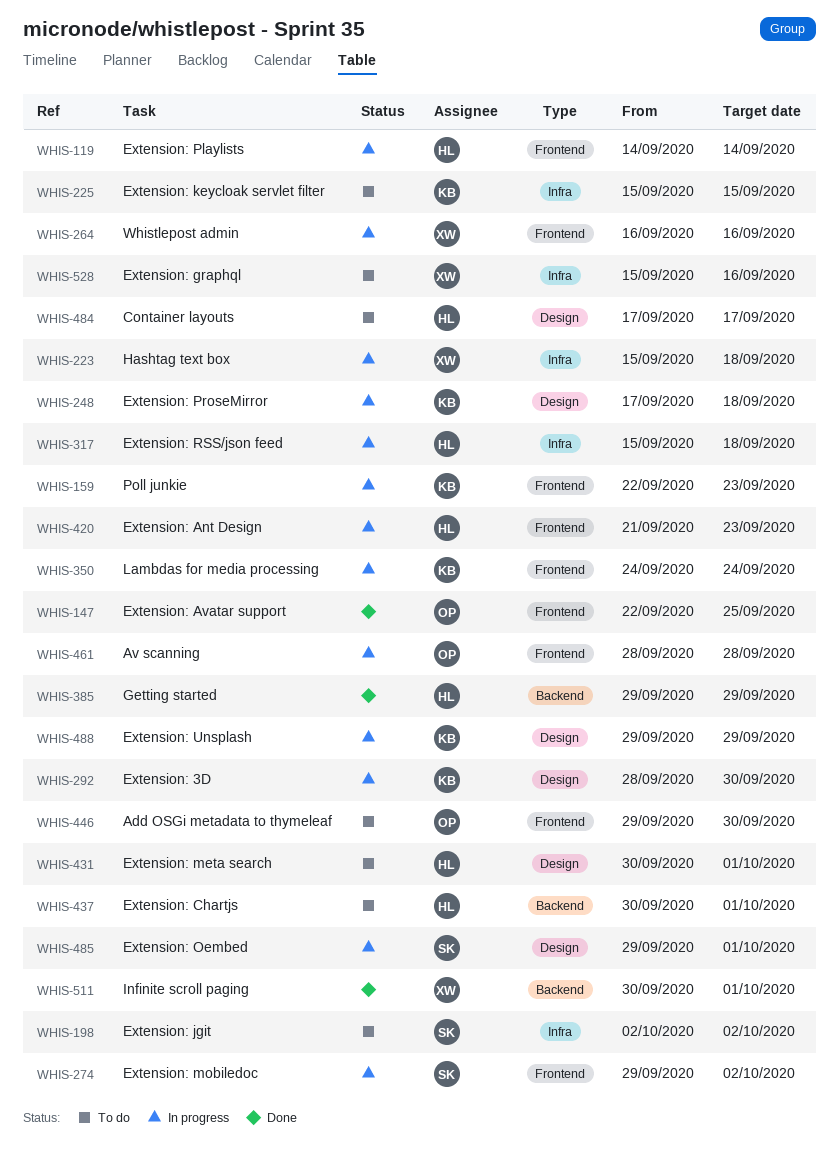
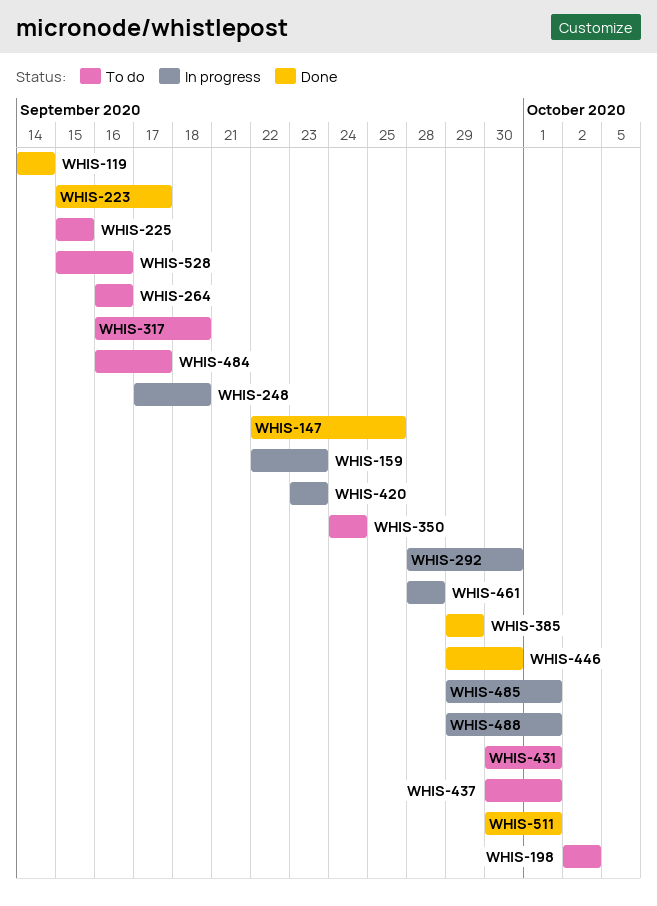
WHIS-119, status: In progress -> Done
WHIS-223, status: In progress -> Done
WHIS-223, due: Sep 18 -> Sep 17
WHIS-264, status: In progress -> To do
WHIS-274: present -> none
WHIS-317, status: In progress -> To do
WHIS-317, start: Sep 15 -> Sep 16
WHIS-350, status: In progress -> To do
WHIS-420, start: Sep 21 -> Sep 23
WHIS-446, status: To do -> Done
WHIS-484, start: Sep 17 -> Sep 16
WHIS-488, due: Sep 29 -> Oct 1

